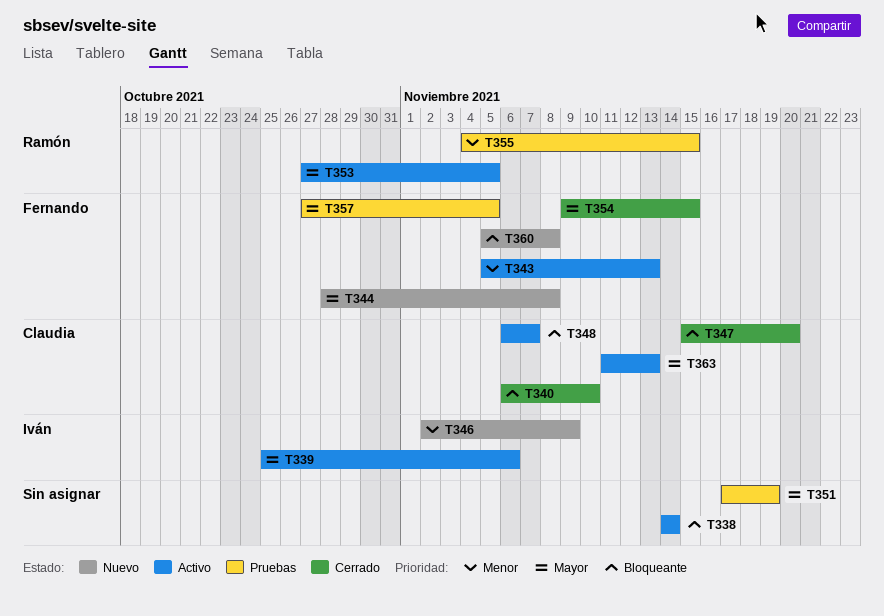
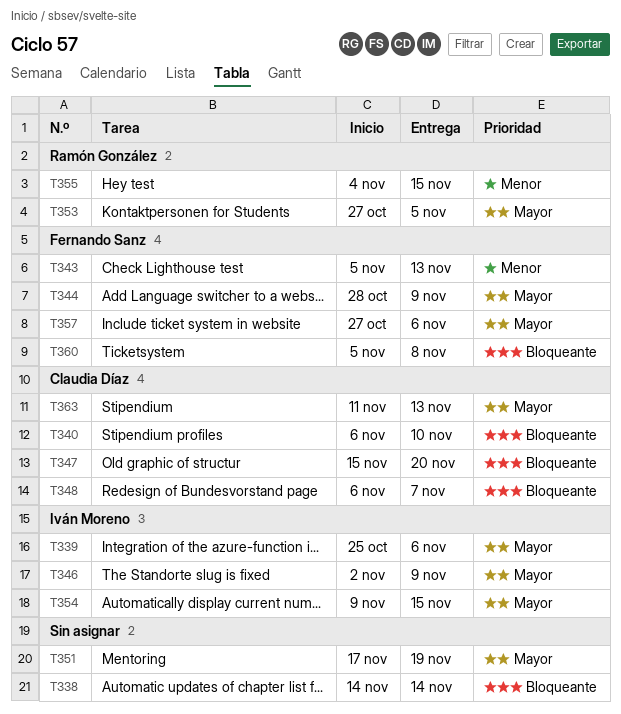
T344, due: Nov 8 -> Nov 9
T346, priority: Menor -> Mayor
T354, owner: Fernando Sanz -> Iván Moreno
T357, due: Nov 5 -> Nov 6

